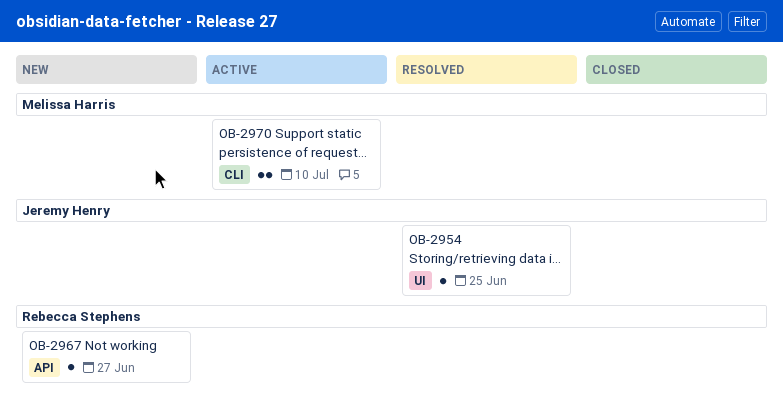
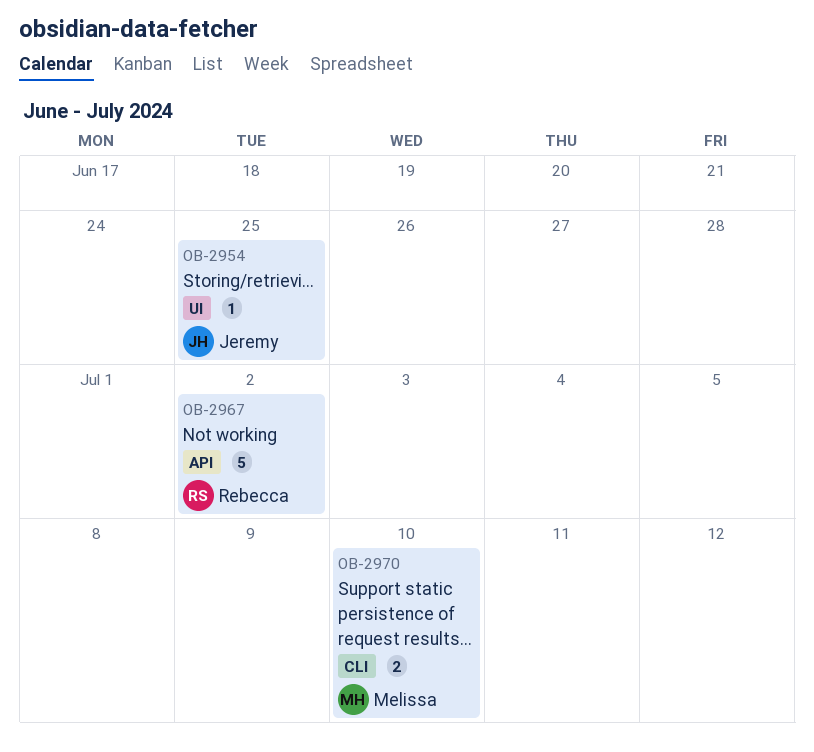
OB-2967, estimate: 1 -> 5
OB-2967, due: Jun 27 -> Jul 2

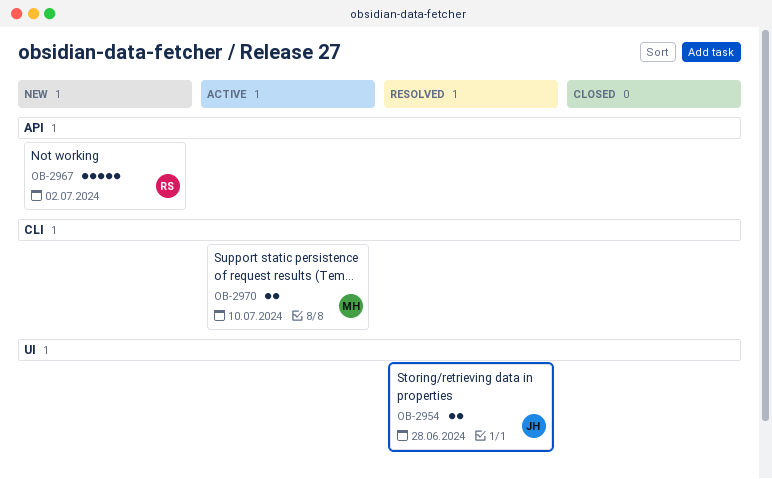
OB-2954, estimate: 1 -> 2
OB-2954, due: Jun 25 -> Jun 28

